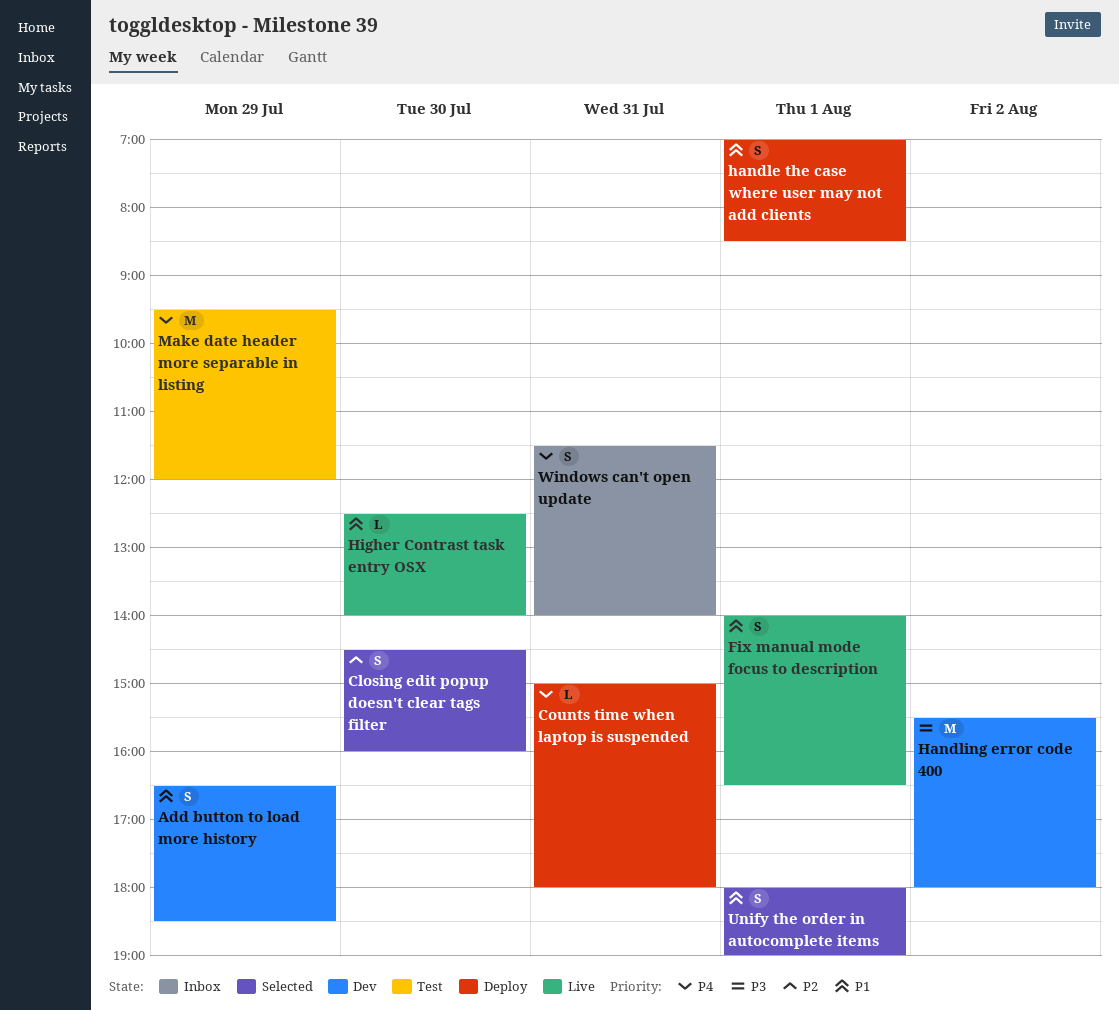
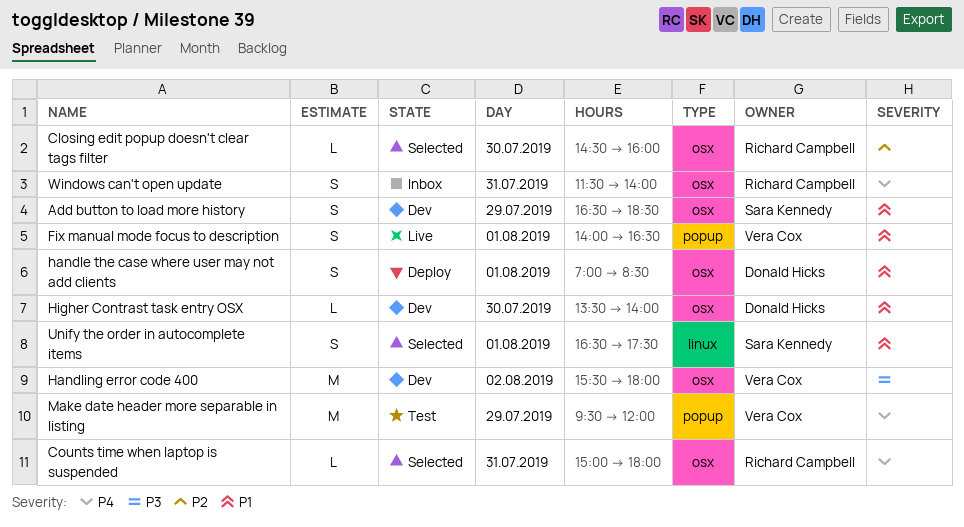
Closing edit popup doesn't clear tags filter, estimate: S -> L
Counts time when laptop is suspended, status: Deploy -> Selected
Higher Contrast task entry OSX, status: Live -> Dev
Higher Contrast task entry OSX, begins: 12:30 -> 13:30
Unify the order in autocomplete items, begins: 18:00 -> 16:30
Unify the order in autocomplete items, ends: 19:00 -> 17:30

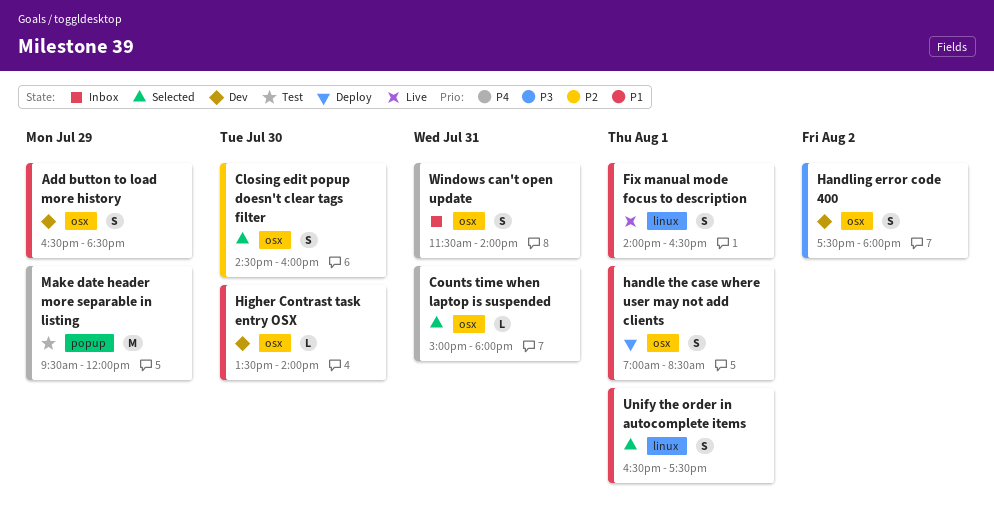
Closing edit popup doesn't clear tags filter, estimate: L -> S
Fix manual mode focus to description, label: popup -> linux
Handling error code 400, estimate: M -> S
Handling error code 400, begins: 15:30 -> 17:30

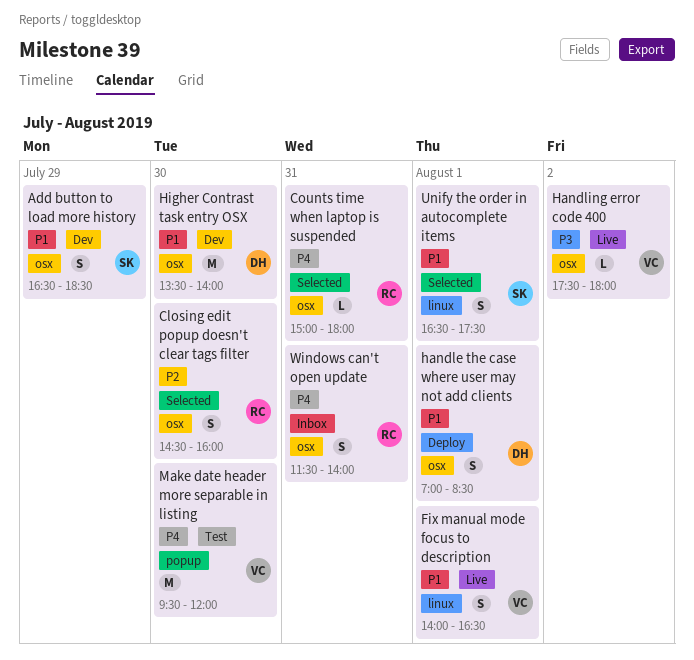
Handling error code 400, status: Dev -> Live
Handling error code 400, estimate: S -> L
Higher Contrast task entry OSX, estimate: L -> M
Make date header more separable in listing, day: Jul 29 -> Jul 30

